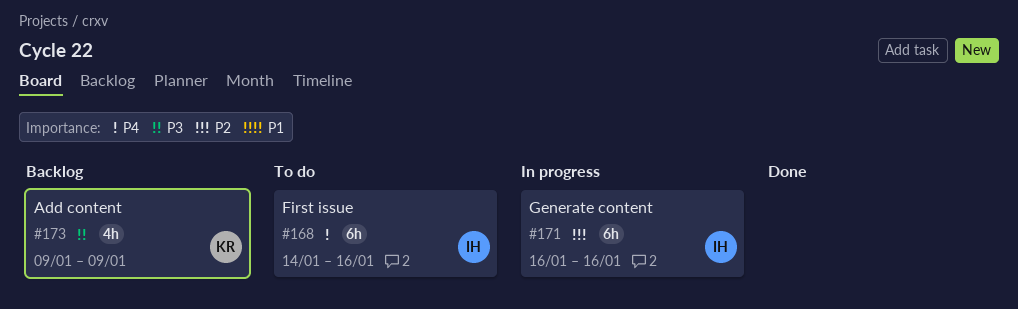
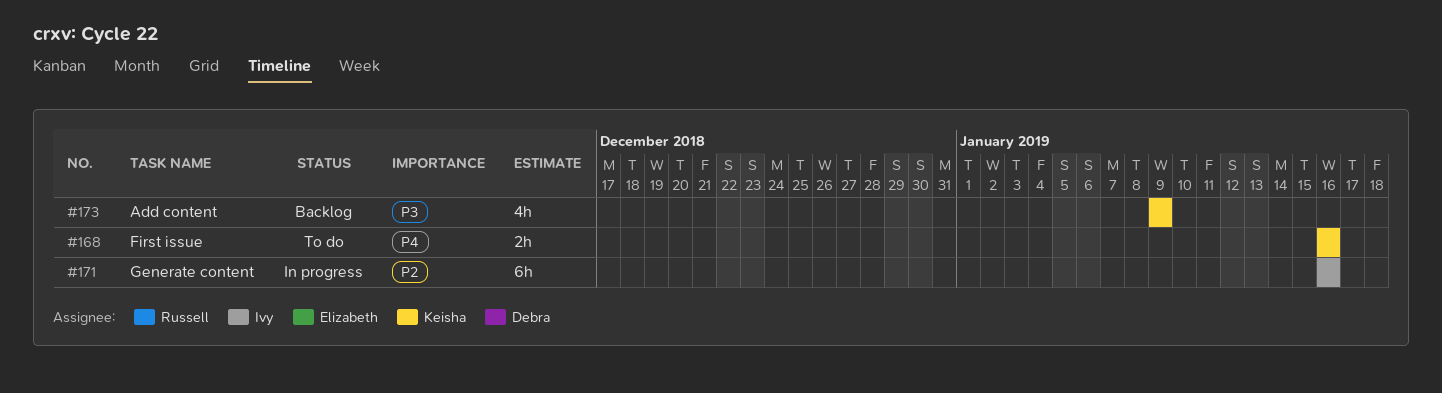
#168, owner: Ivy -> Keisha
#168, estimate: 6h -> 2h
#168, start: Jan 14 -> Jan 16

